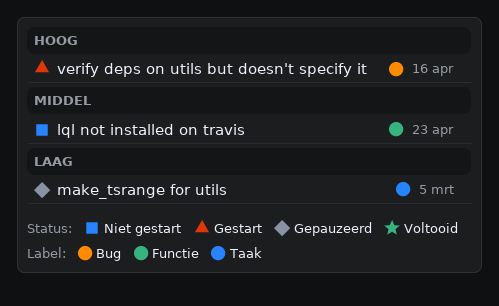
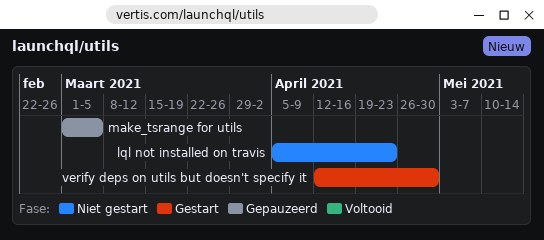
verify deps on utils but doesn't specify it, due: Apr 16 -> Apr 30

